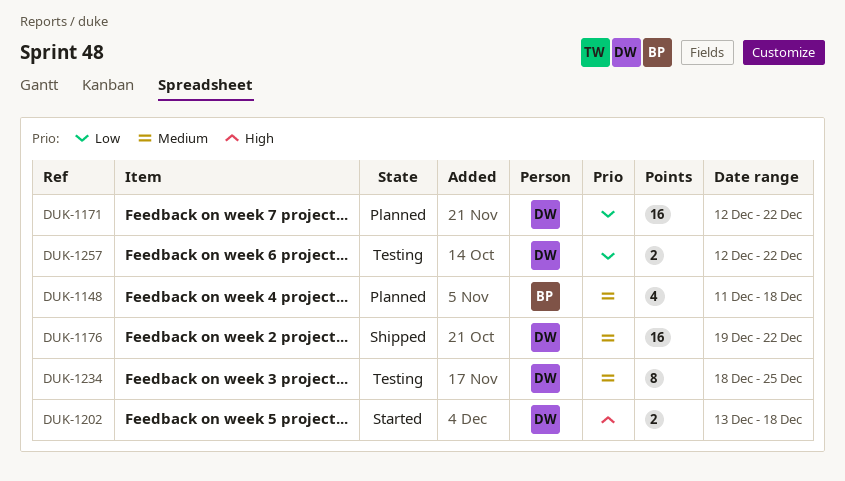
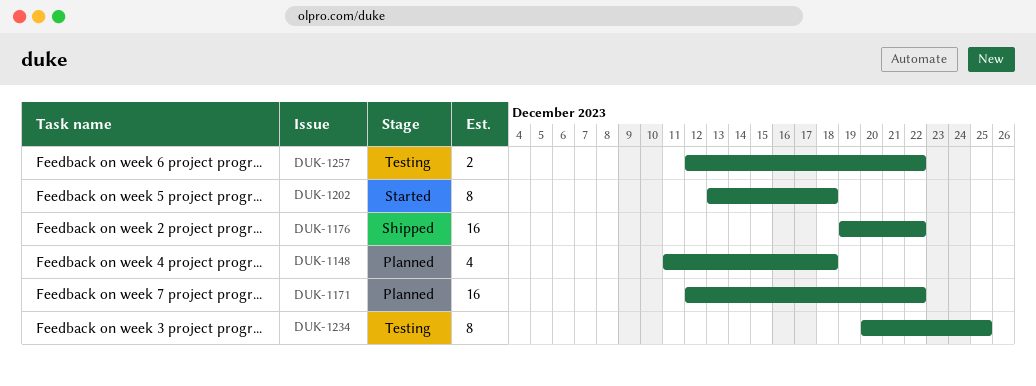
DUK-1202, estimate: 2 -> 8
DUK-1234, start: Dec 18 -> Dec 20

